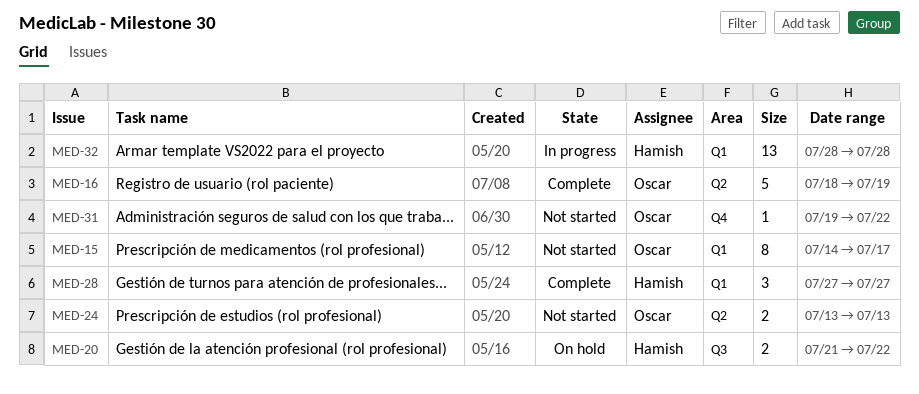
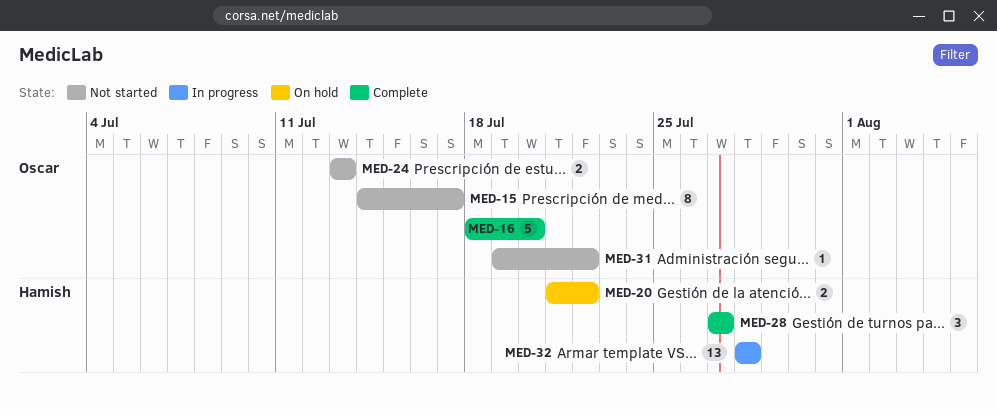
MED-16, due: Jul 19 -> Jul 20

